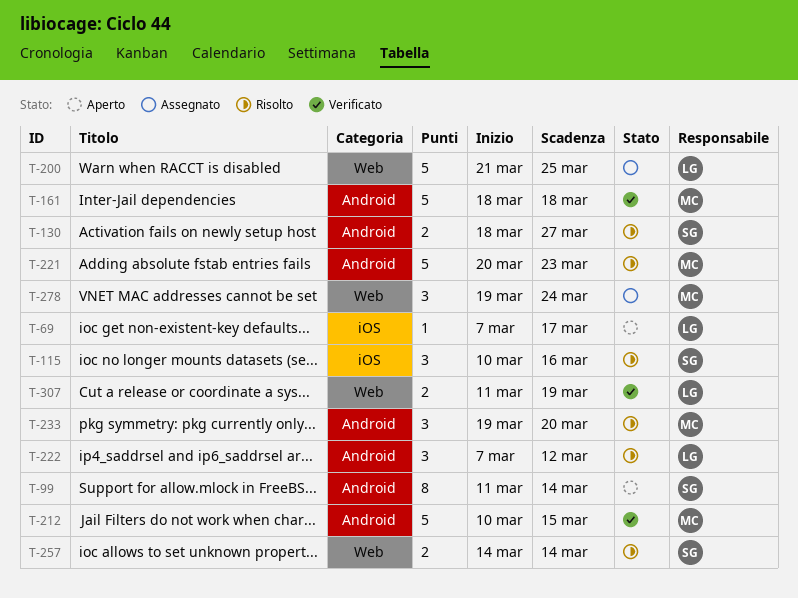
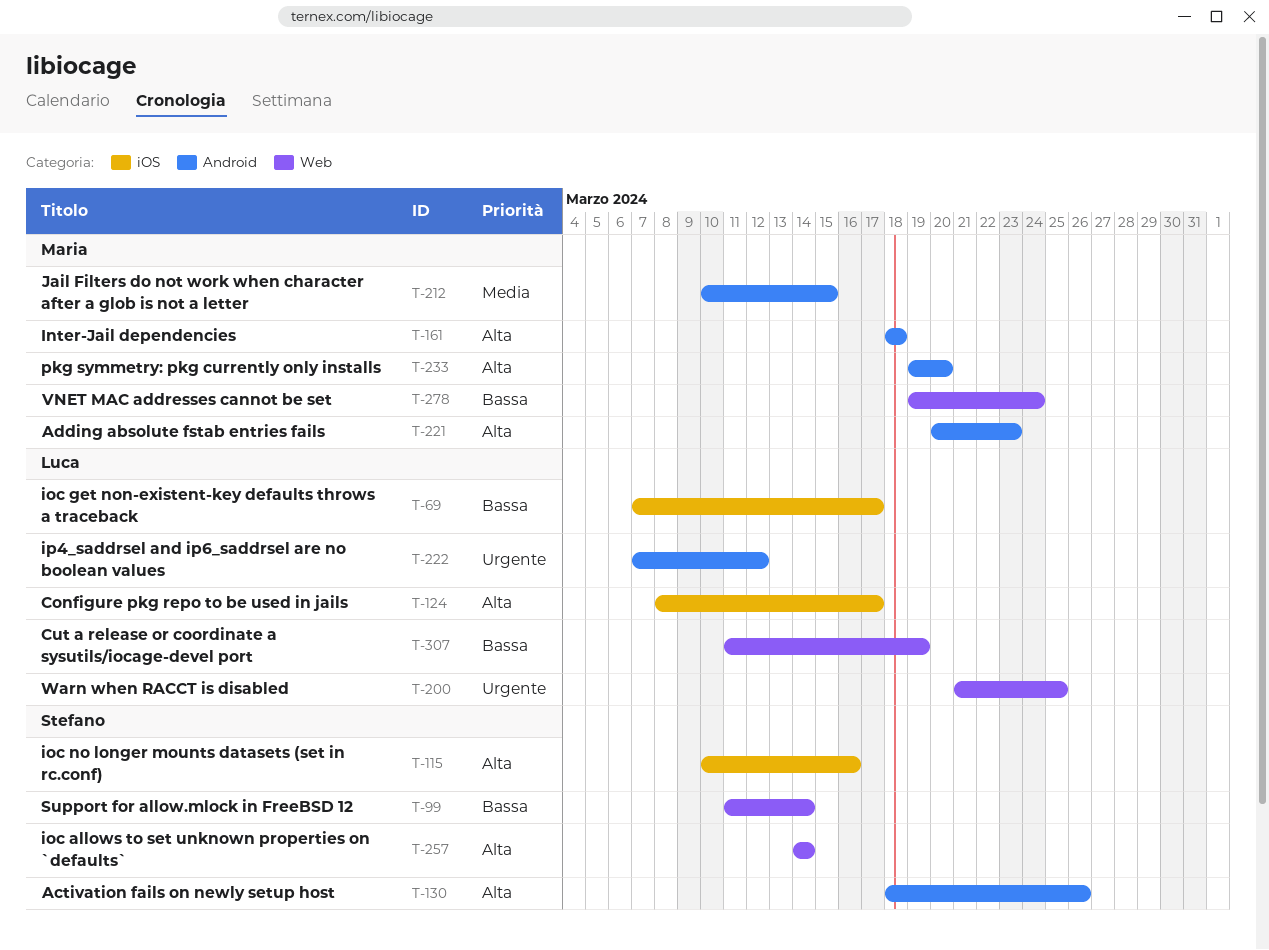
T-99, label: Android -> Web
T-124: none -> present
T-130, due: Mar 27 -> Mar 26

